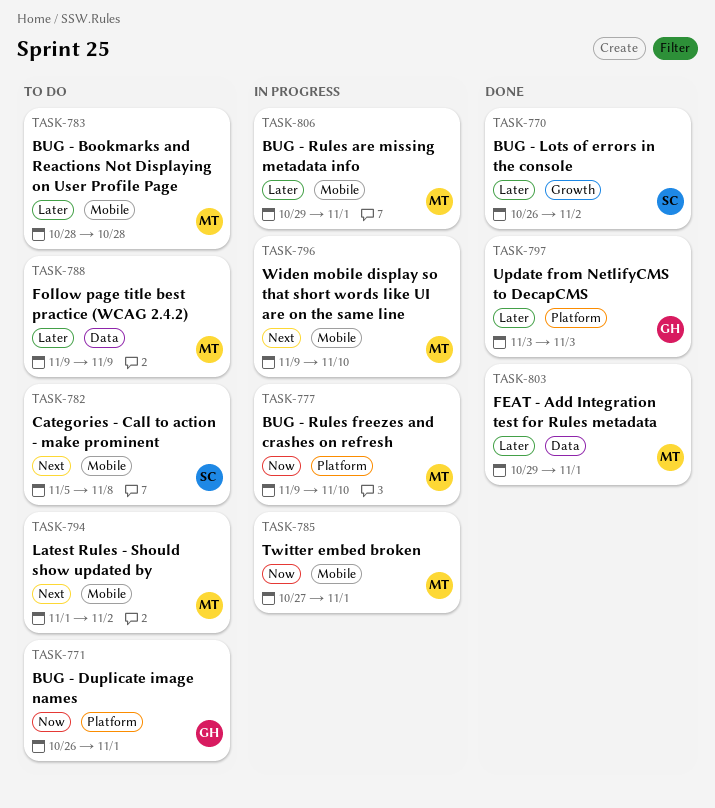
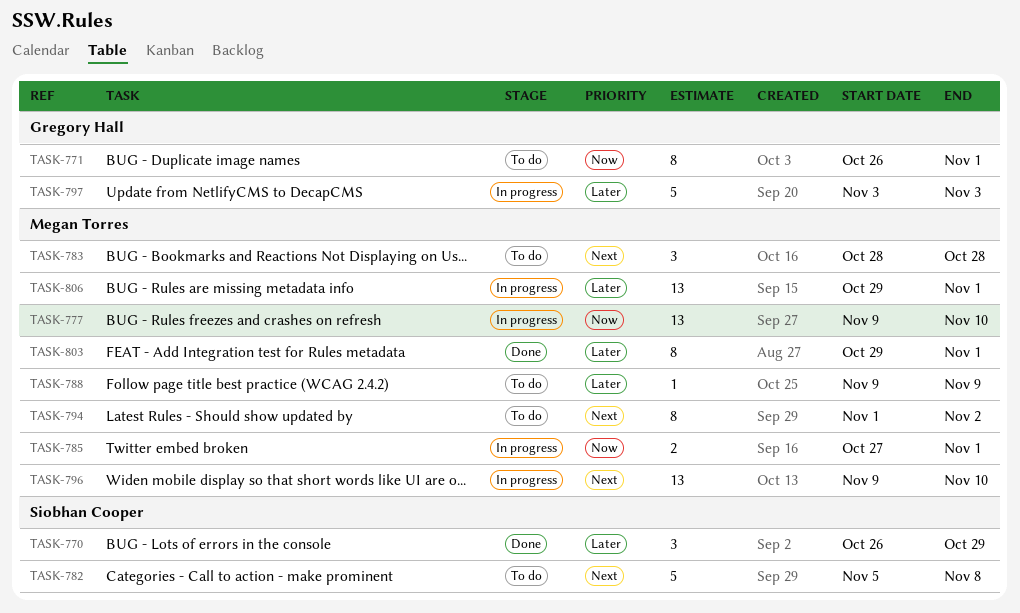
TASK-770, due: Nov 2 -> Oct 29
TASK-783, priority: Later -> Next
TASK-797, status: Done -> In progress

